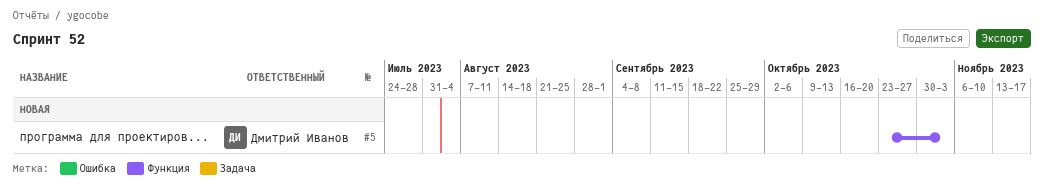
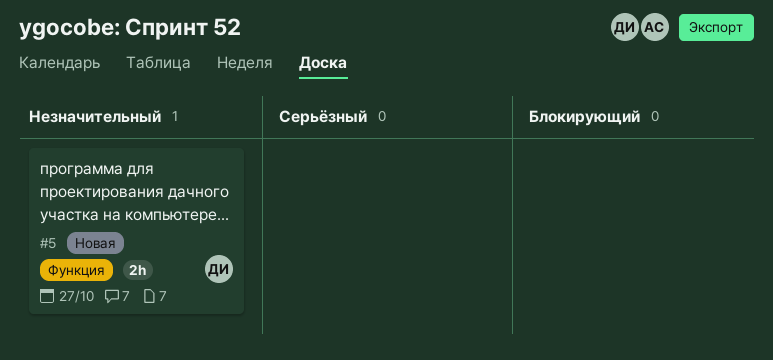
#5, due: Nov 3 -> Oct 27

